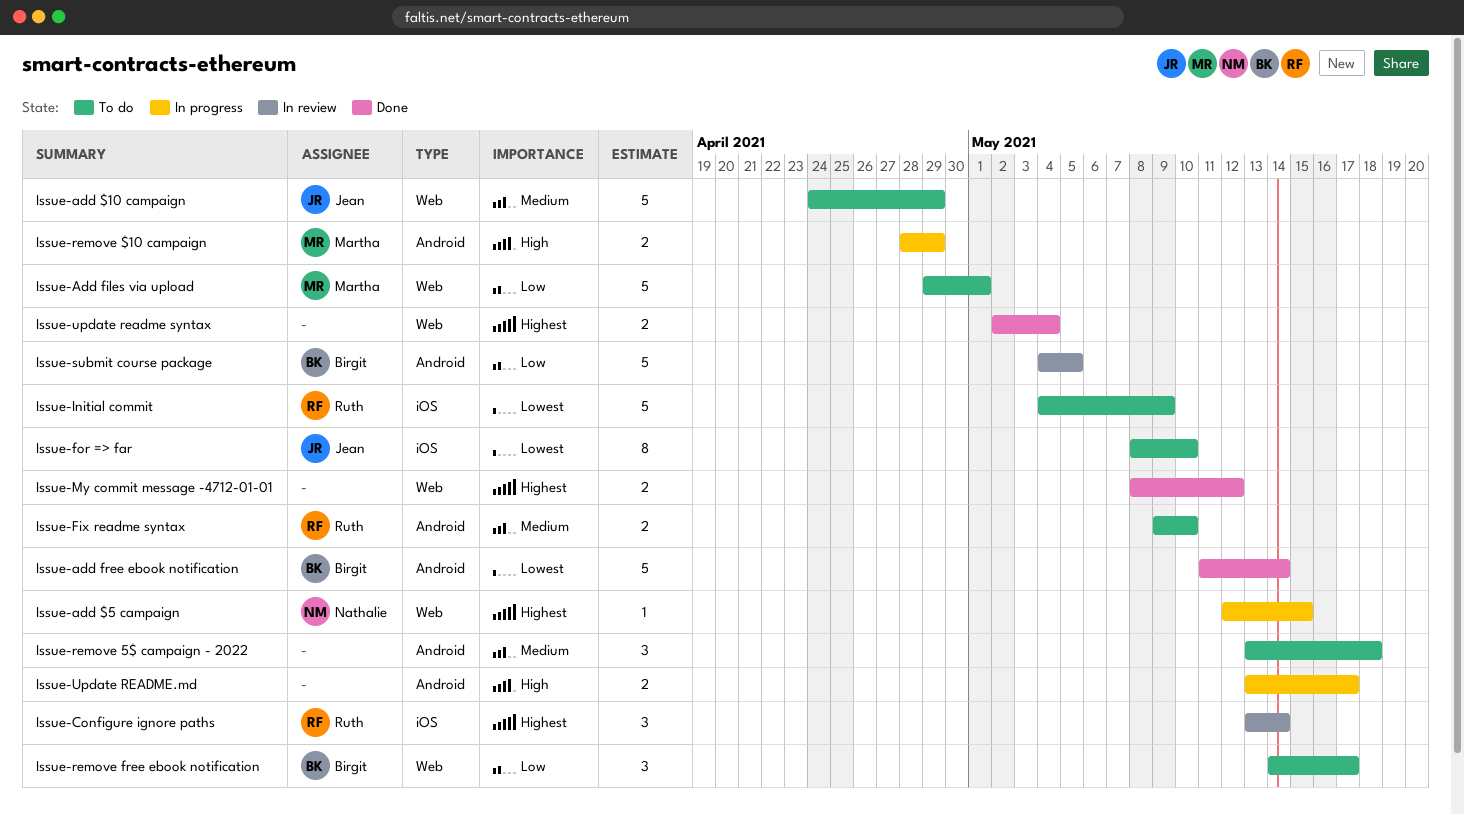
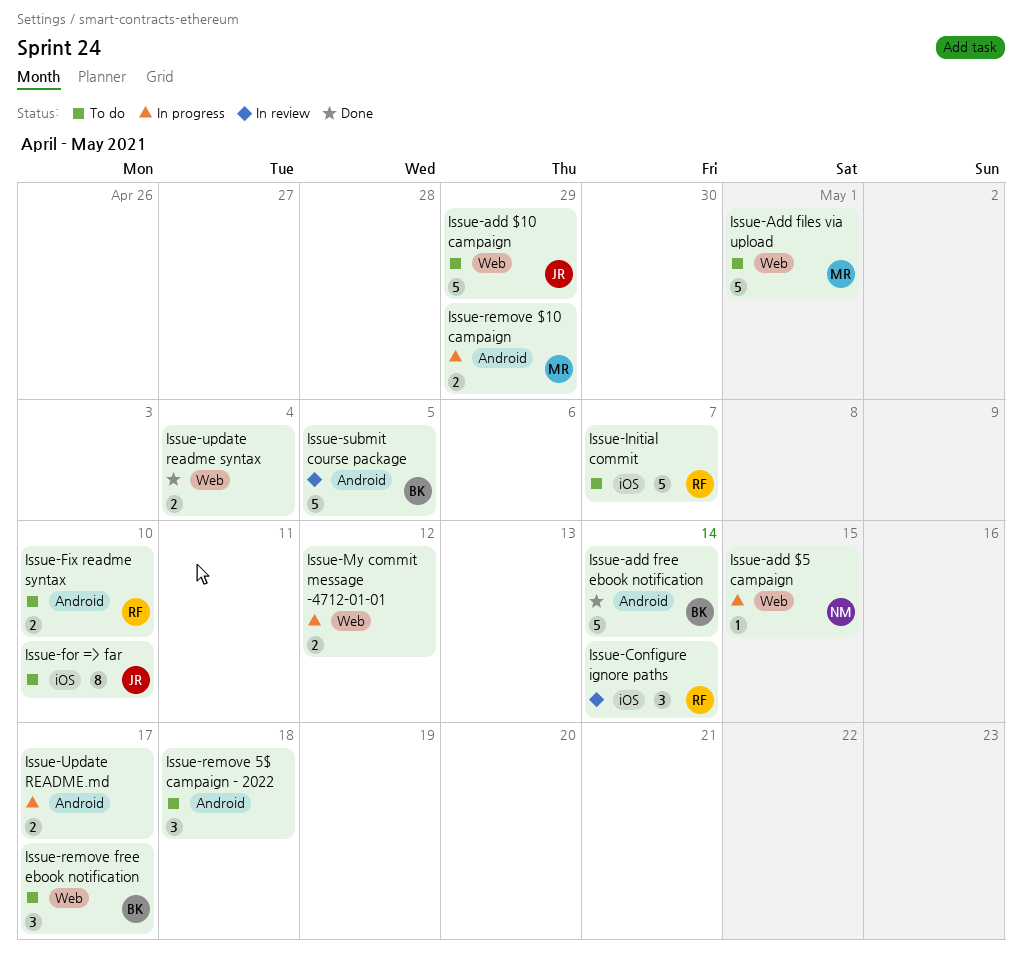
Issue-Initial commit, due: May 9 -> May 7
Issue-My commit message -4712-01-01, status: Done -> In progress

